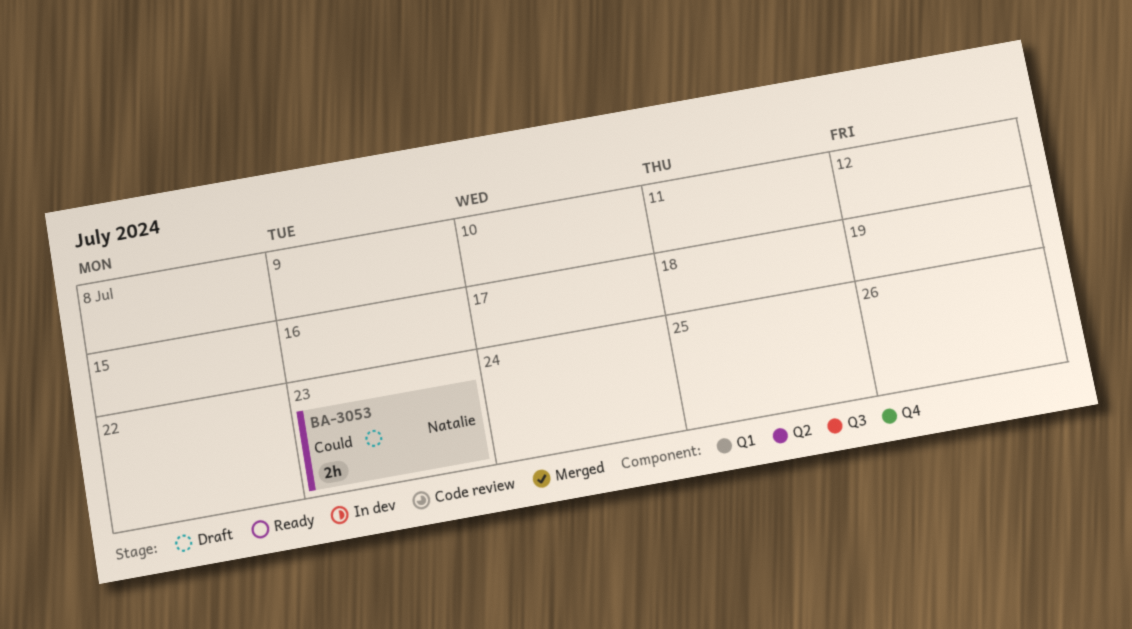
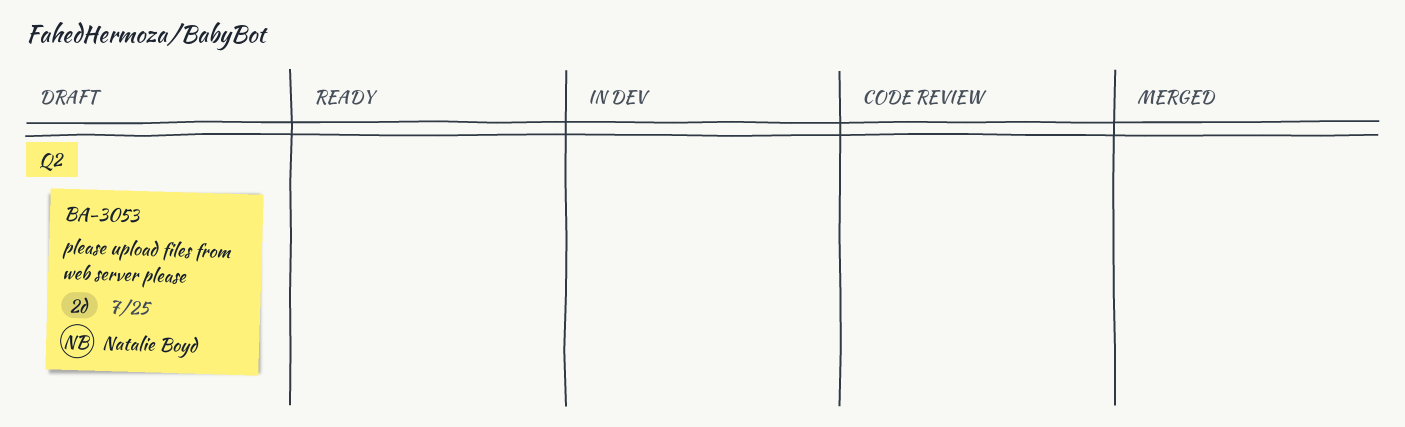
BA-3053, estimate: 2h -> 2d
BA-3053, due: Jul 23 -> Jul 25

